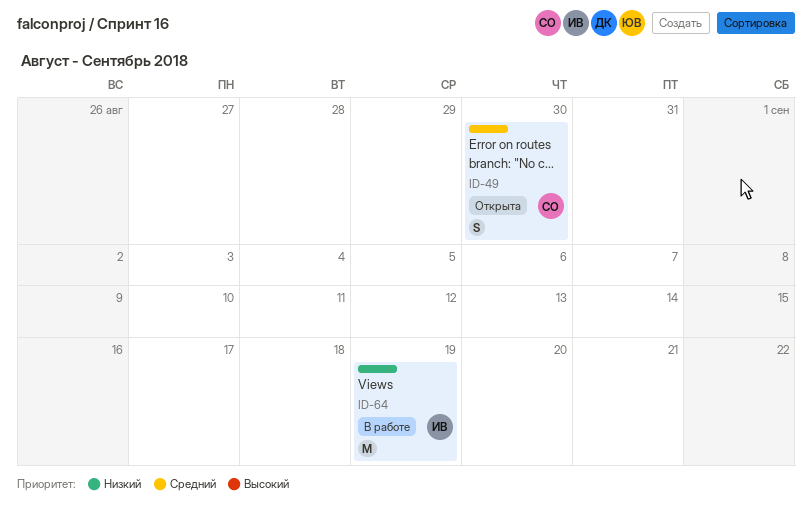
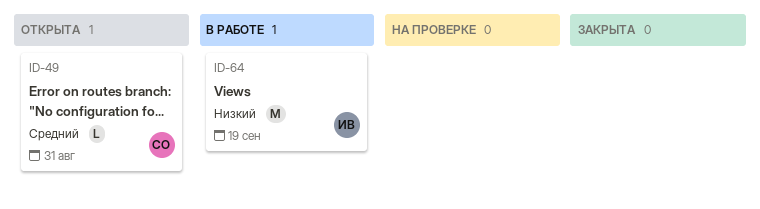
ID-49, estimate: S -> L
ID-49, due: Aug 30 -> Aug 31

